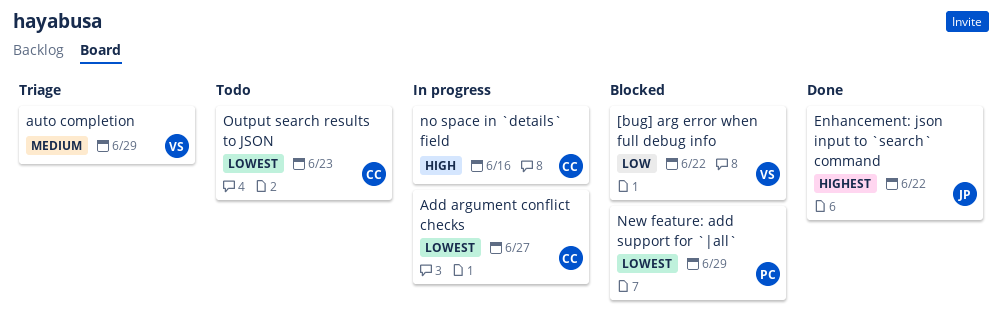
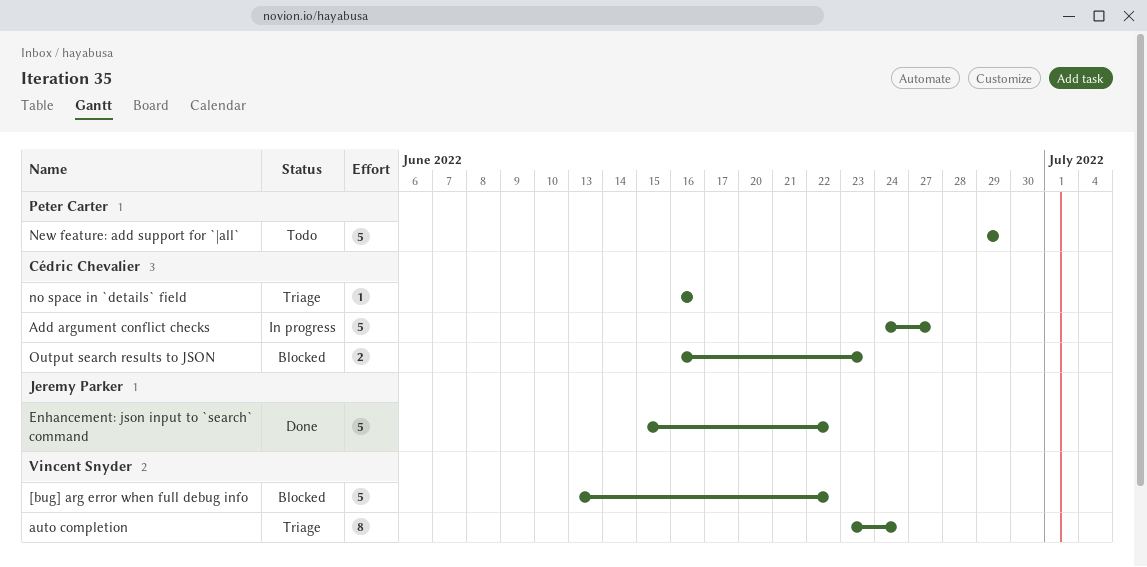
auto completion, due: Jun 29 -> Jun 24
New feature: add support for `|all`, status: Blocked -> Todo
no space in `details` field, status: In progress -> Triage
Output search results to JSON, status: Todo -> Blocked

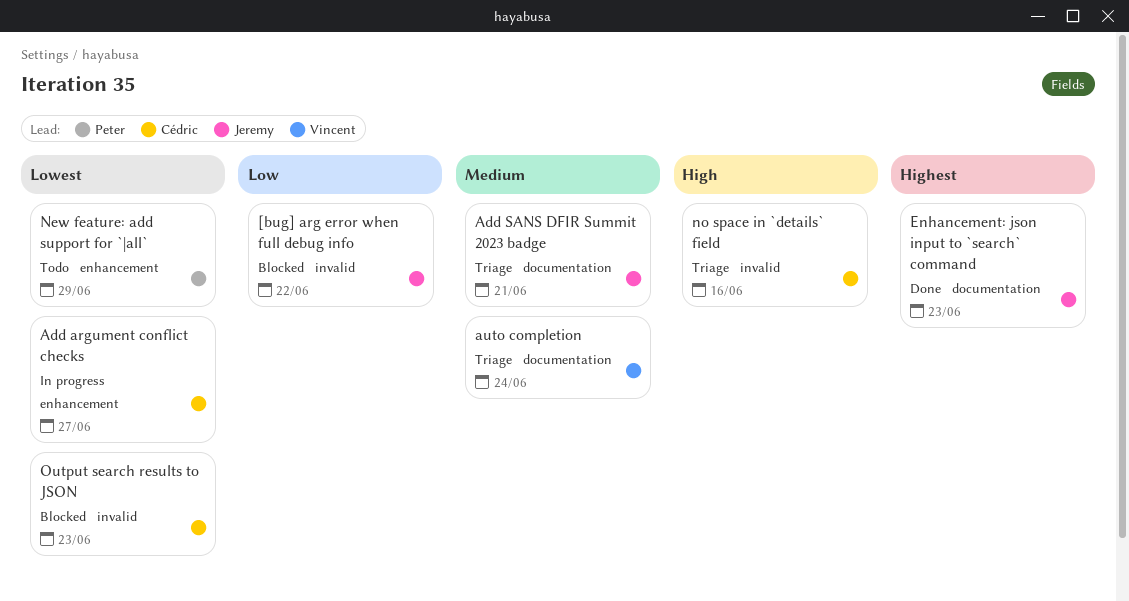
[bug] arg error when full debug info, owner: Vincent Snyder -> Jeremy Parker
Add SANS DFIR Summit 2023 badge: none -> present
Enhancement: json input to `search` command, due: Jun 22 -> Jun 23

